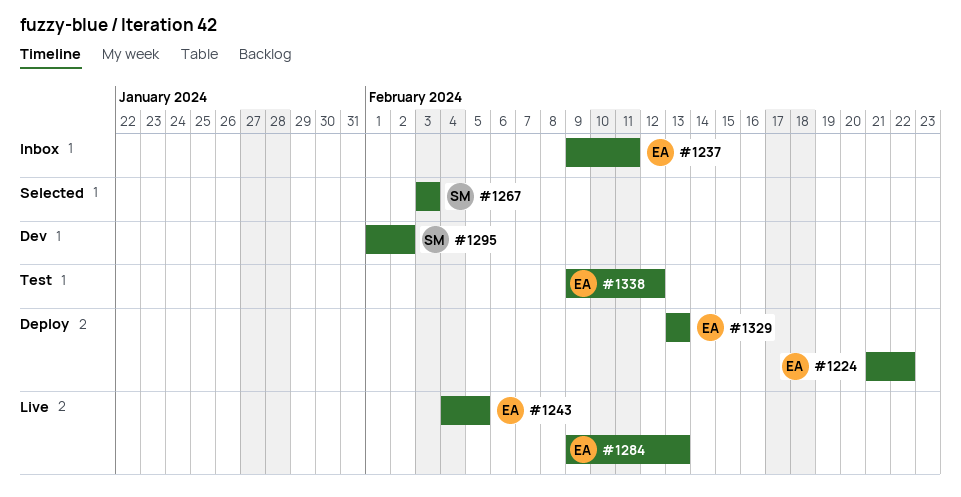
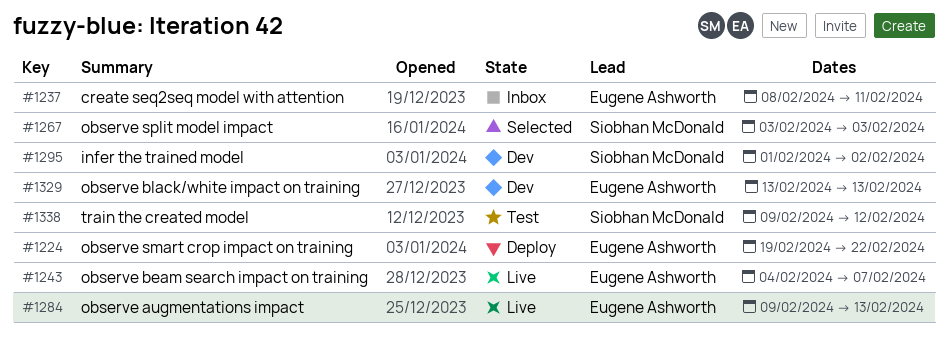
#1224, start: Feb 21 -> Feb 19
#1237, start: Feb 9 -> Feb 8
#1243, due: Feb 5 -> Feb 7
#1329, status: Deploy -> Dev
#1338, owner: Eugene Ashworth -> Siobhan McDonald

